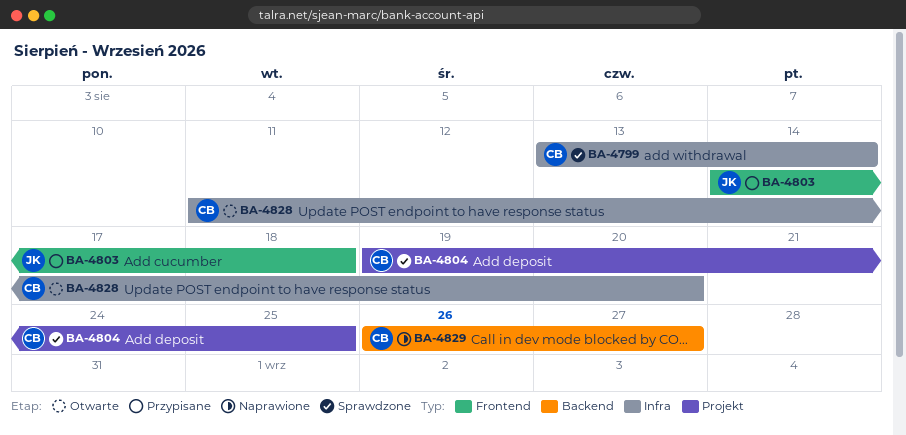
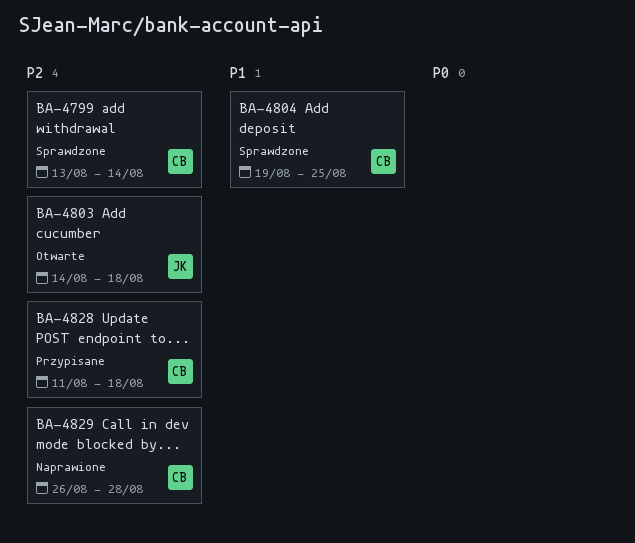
BA-4803, status: Przypisane -> Otwarte
BA-4828, status: Otwarte -> Przypisane
BA-4828, due: Aug 20 -> Aug 18
BA-4829, due: Aug 27 -> Aug 28

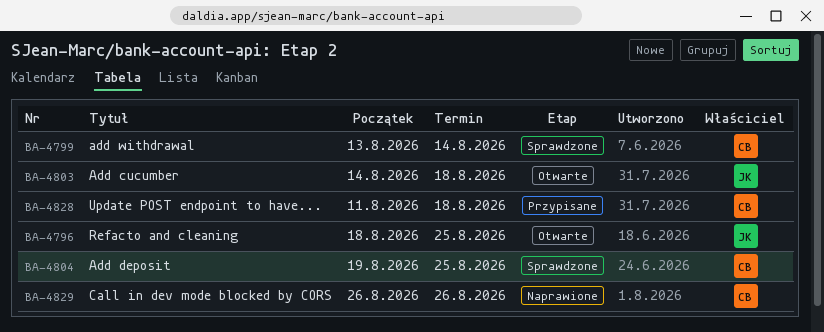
BA-4796: none -> present
BA-4829, due: Aug 28 -> Aug 26

